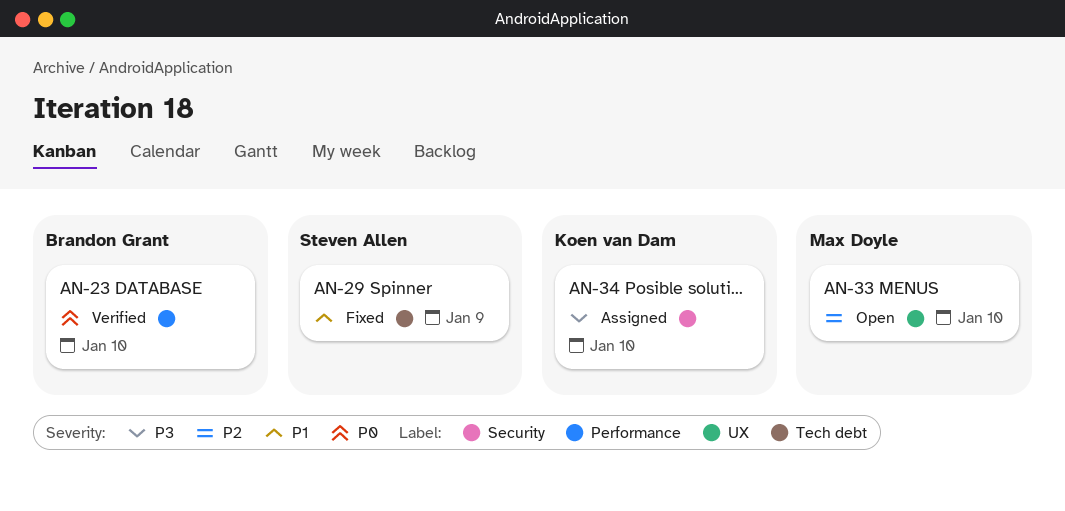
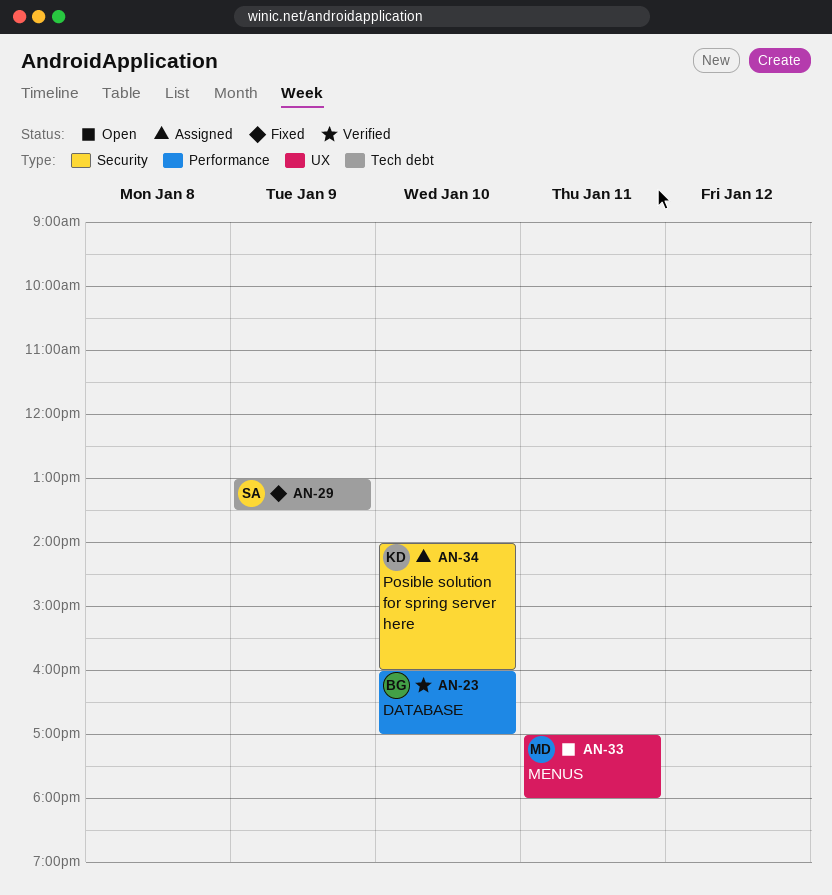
AN-33, day: Jan 10 -> Jan 11

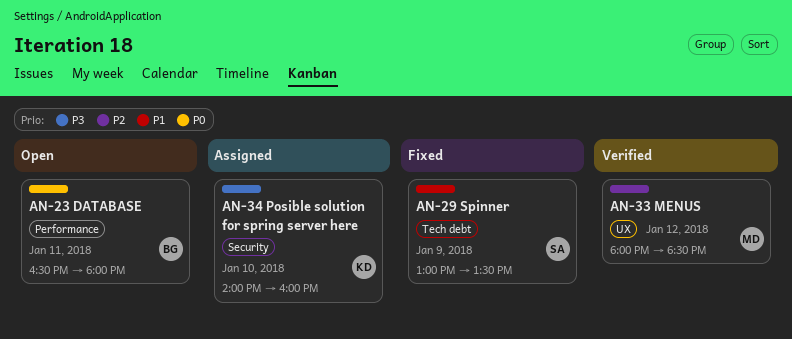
AN-23, status: Verified -> Open
AN-23, day: Jan 10 -> Jan 11
AN-23, begins: 16:00 -> 16:30
AN-23, ends: 17:00 -> 18:00
AN-33, status: Open -> Verified
AN-33, day: Jan 11 -> Jan 12
AN-33, begins: 17:00 -> 18:00
AN-33, ends: 18:00 -> 18:30

